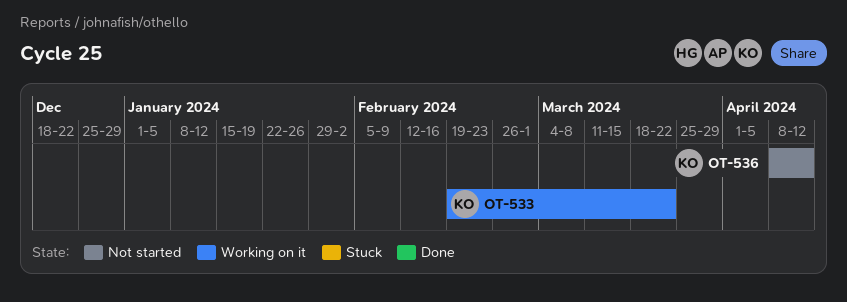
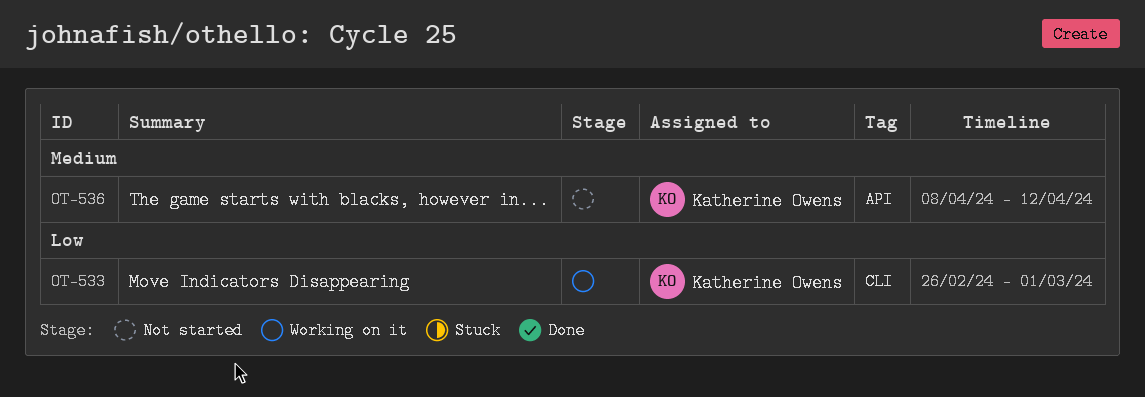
OT-533, start: Feb 19 -> Feb 26
OT-533, due: Mar 22 -> Mar 1

